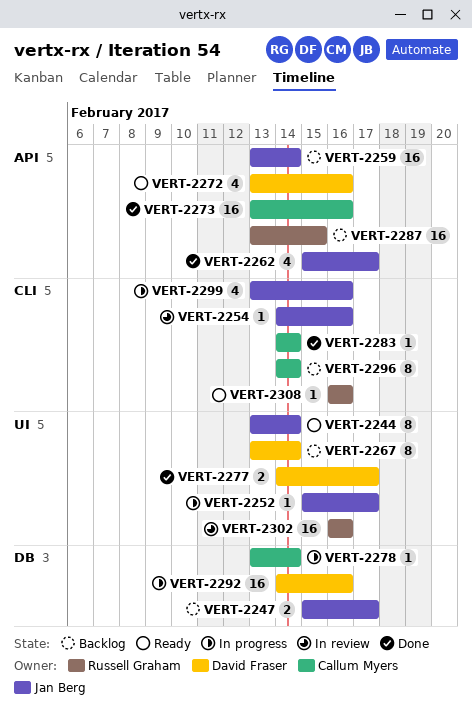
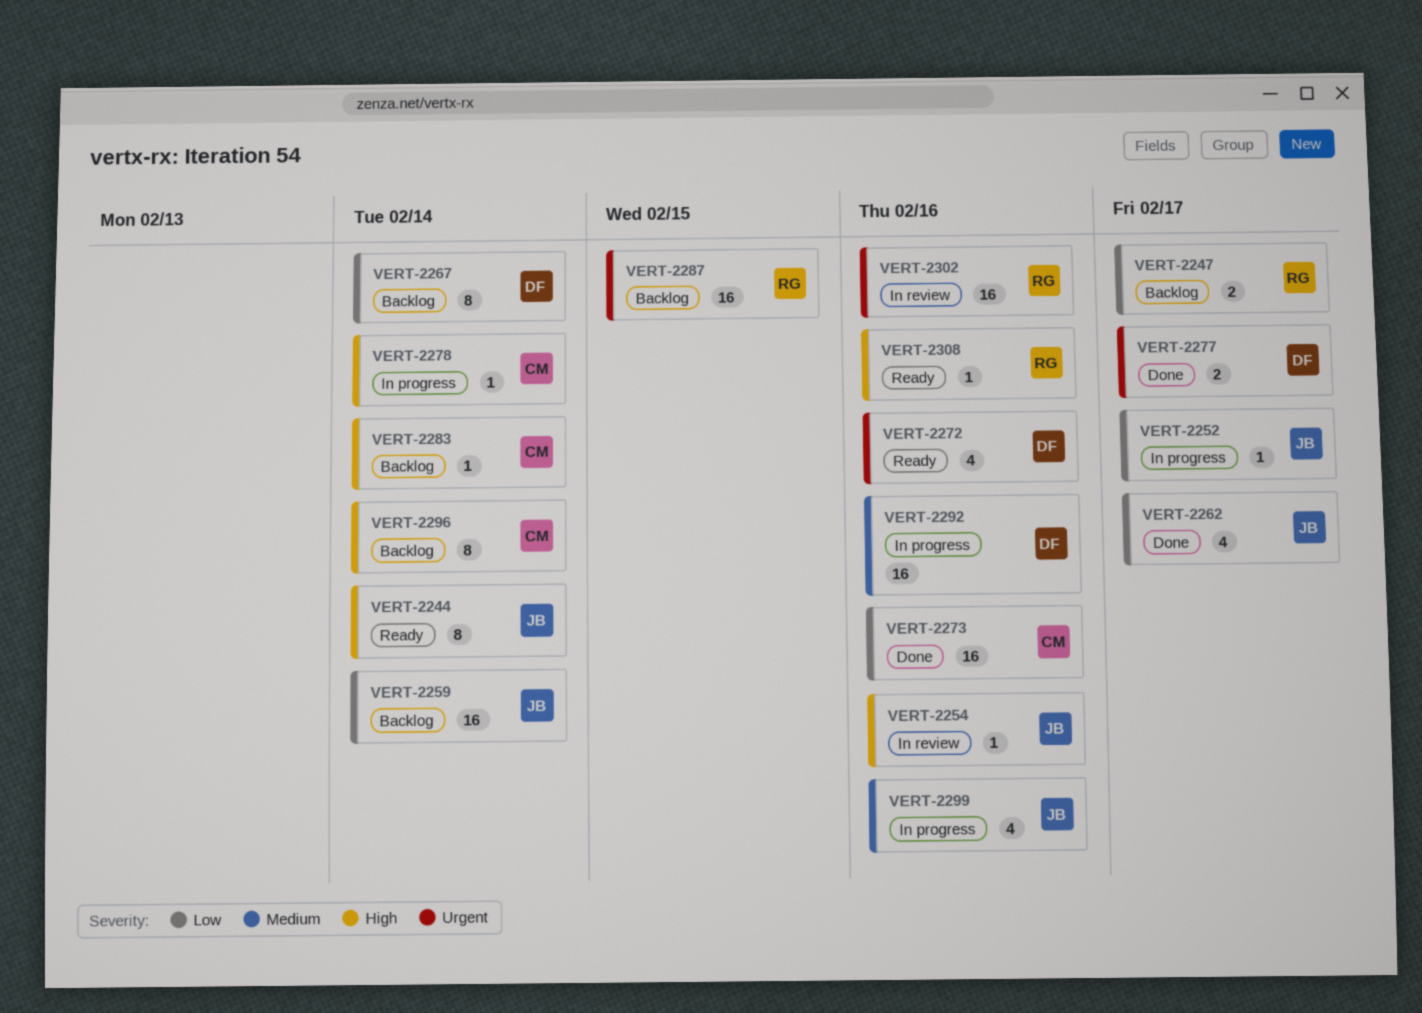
VERT-2247, owner: Jan Berg -> Russell Graham
VERT-2283, status: Done -> Backlog

